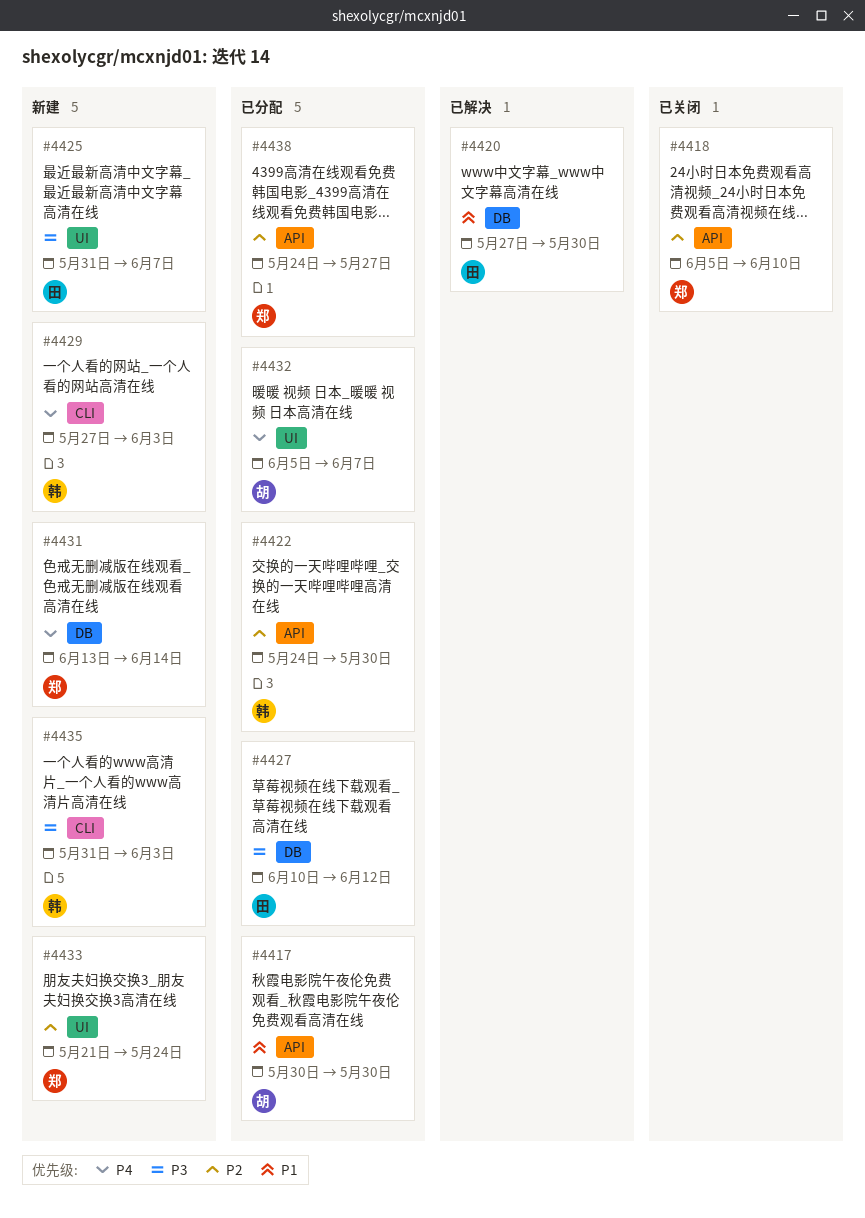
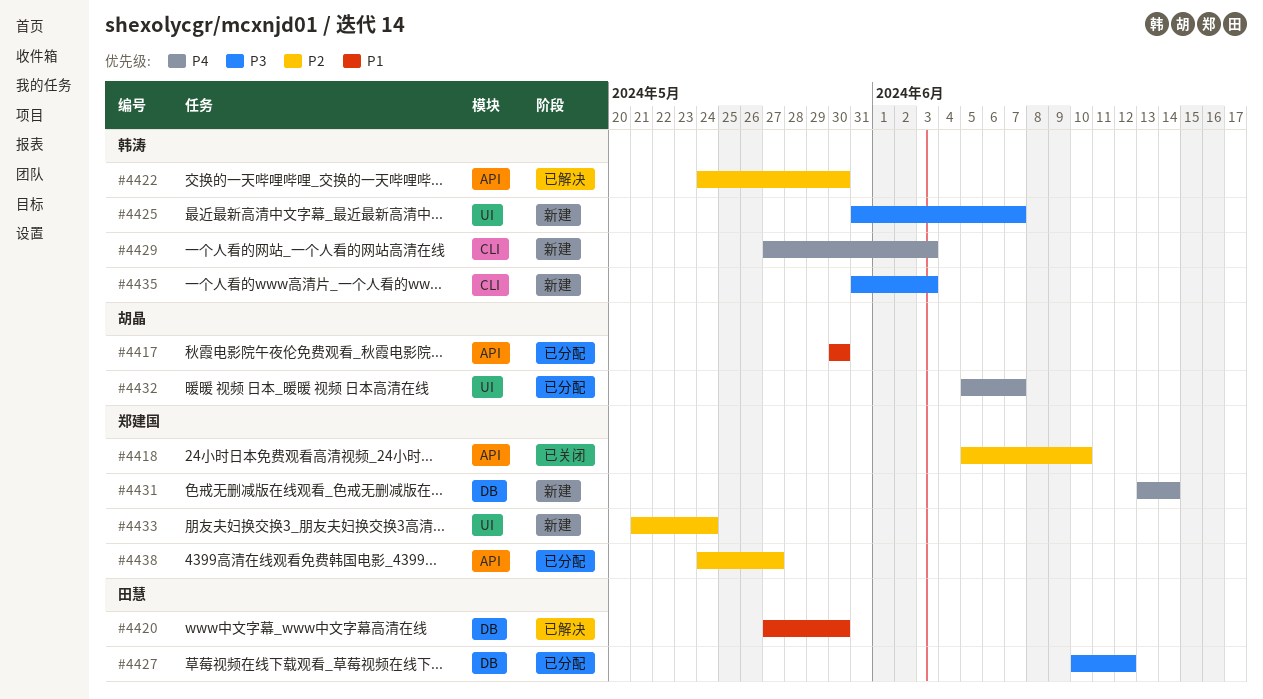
#4422, status: 已分配 -> 已解决
#4425, owner: 田慧 -> 韩涛

